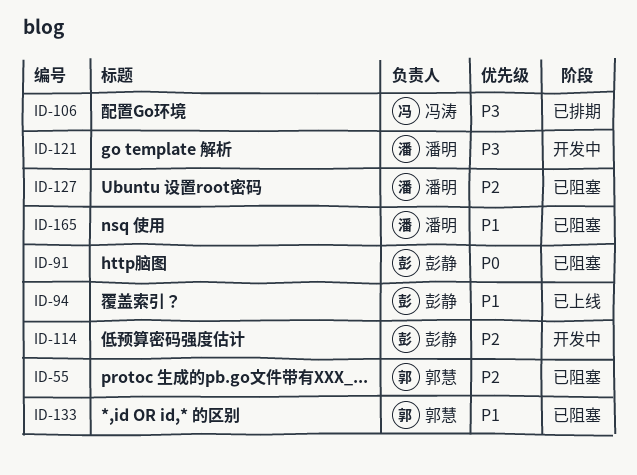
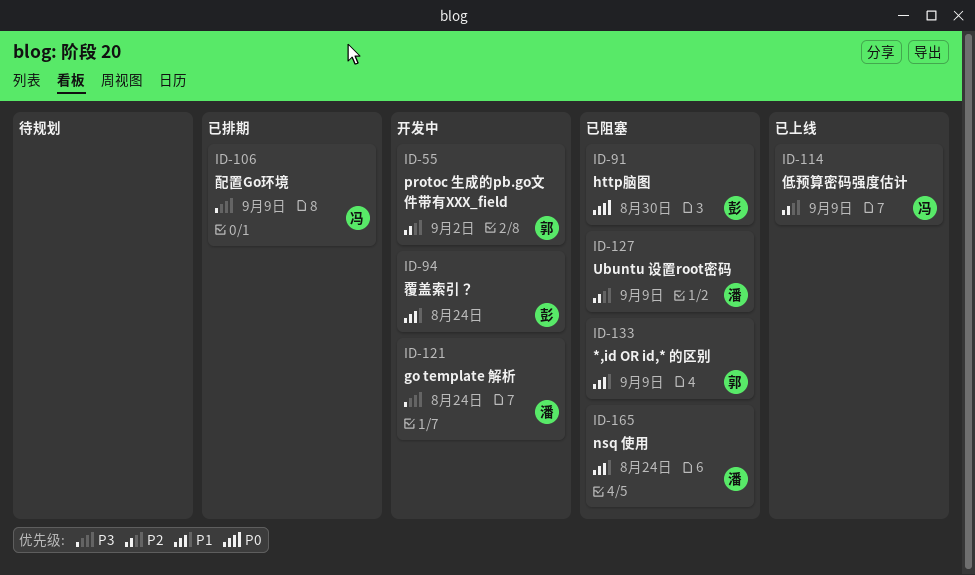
ID-55, status: 已阻塞 -> 开发中
ID-94, status: 已上线 -> 开发中
ID-114, status: 开发中 -> 已上线
ID-114, owner: 彭静 -> 冯涛

